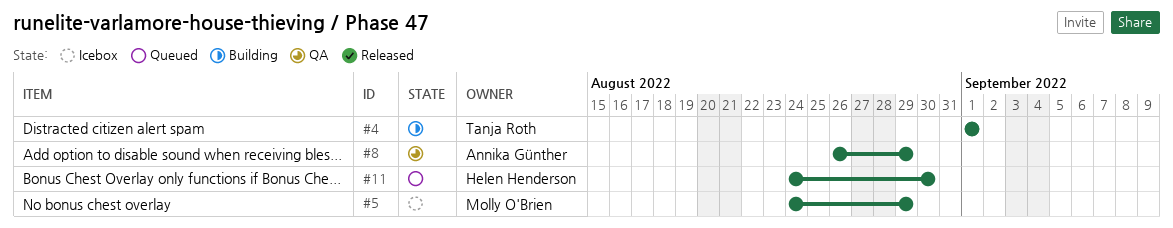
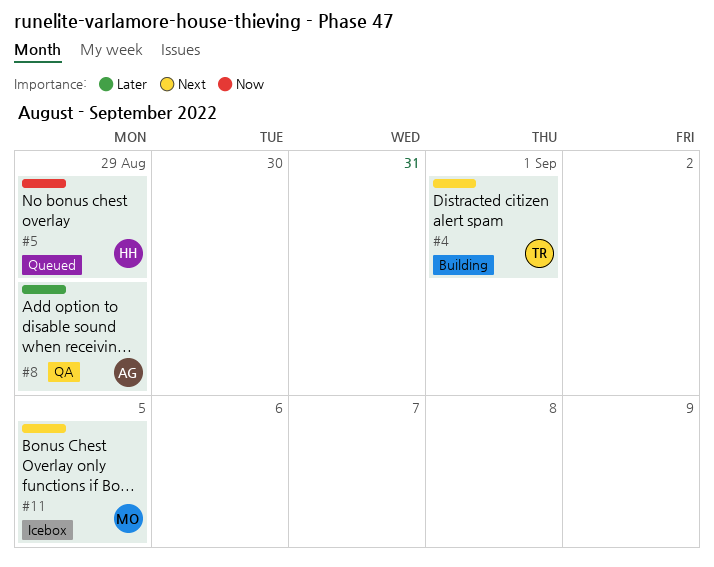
#5, status: Icebox -> Queued
#5, owner: Molly O'Brien -> Helen Henderson
#11, status: Queued -> Icebox
#11, owner: Helen Henderson -> Molly O'Brien
#11, due: Aug 30 -> Sep 5

